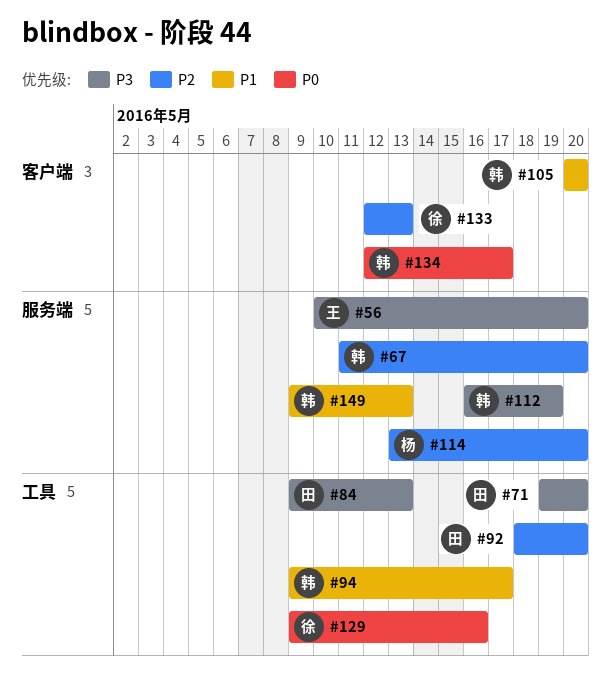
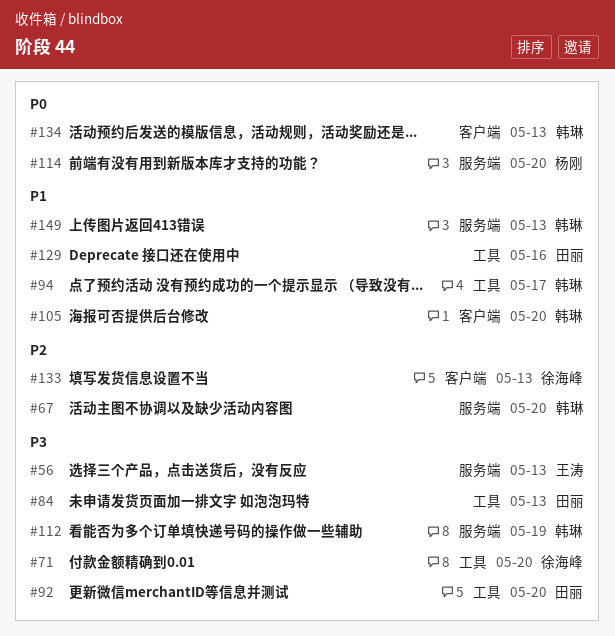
#56, due: May 20 -> May 13
#71, owner: 田丽 -> 徐海峰
#92, priority: P2 -> P3
#114, priority: P2 -> P0
#129, owner: 徐海峰 -> 田丽
#129, priority: P0 -> P1
#134, due: May 17 -> May 13

